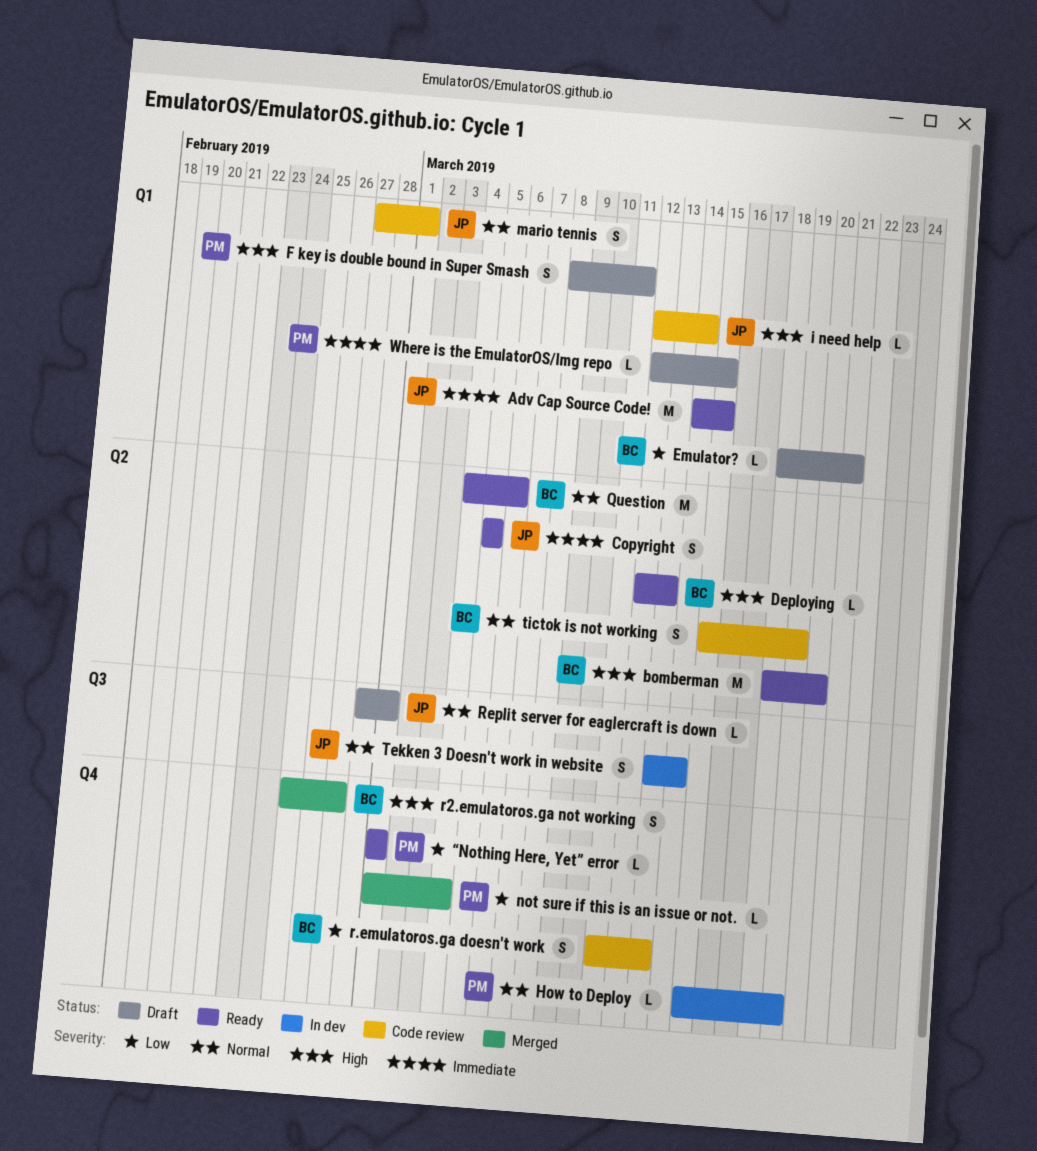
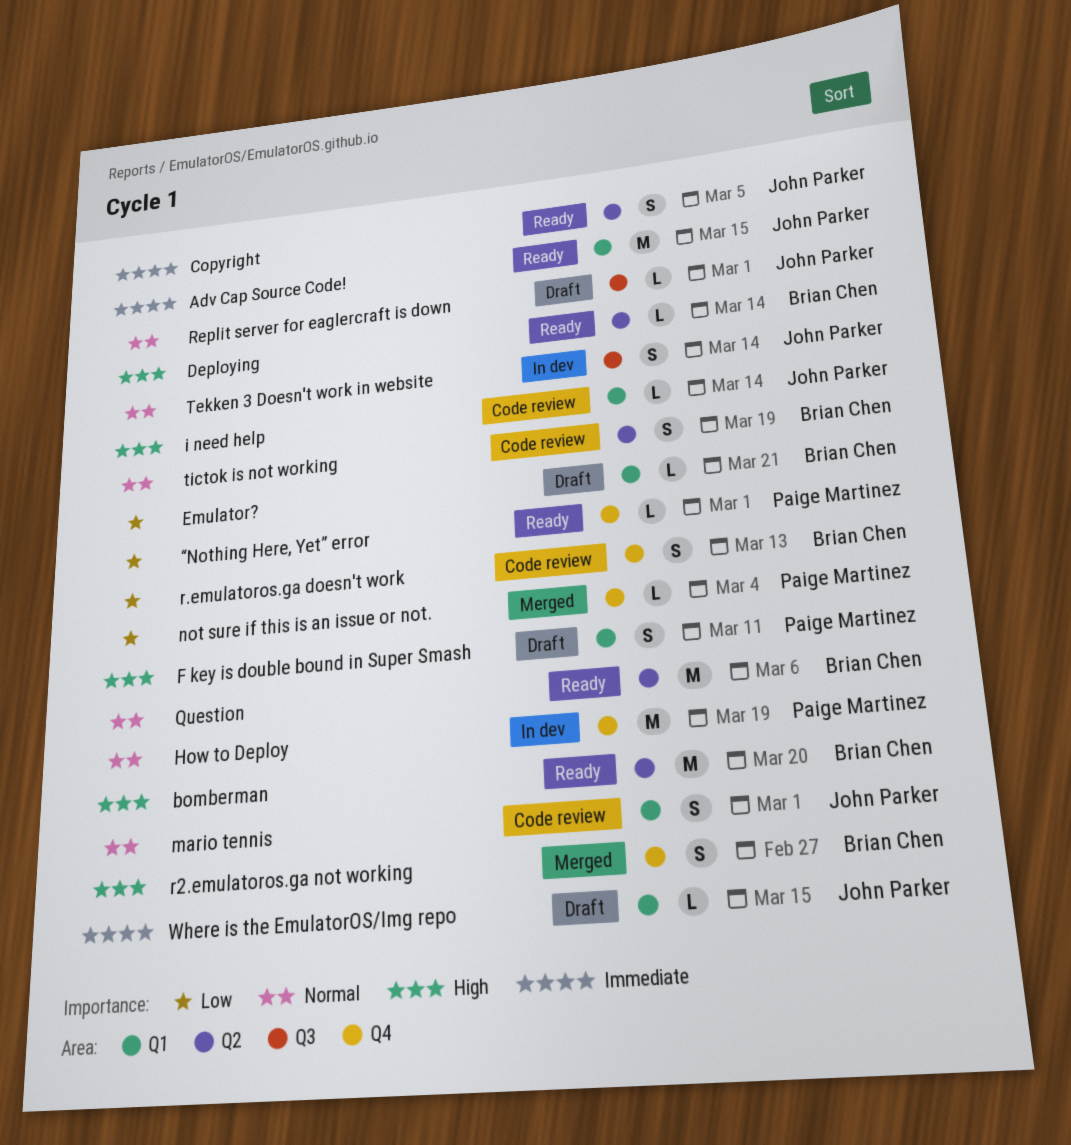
Deploying, due: Mar 13 -> Mar 14
How to Deploy, estimate: L -> M
Where is the EmulatorOS/Img repo, owner: Paige Martinez -> John Parker

